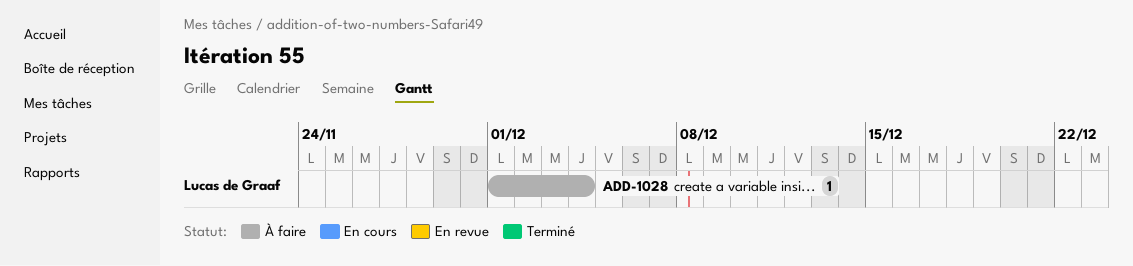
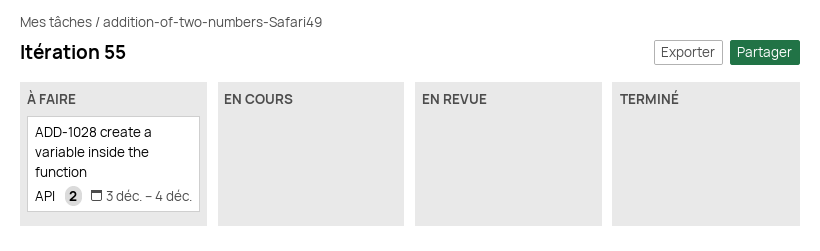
ADD-1028, estimate: 1 -> 2
ADD-1028, start: Dec 1 -> Dec 3

